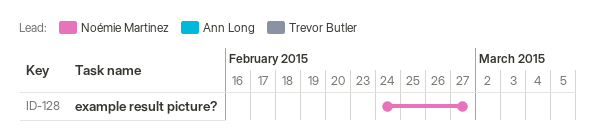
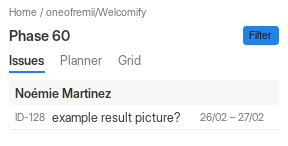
ID-128, start: Feb 24 -> Feb 26

